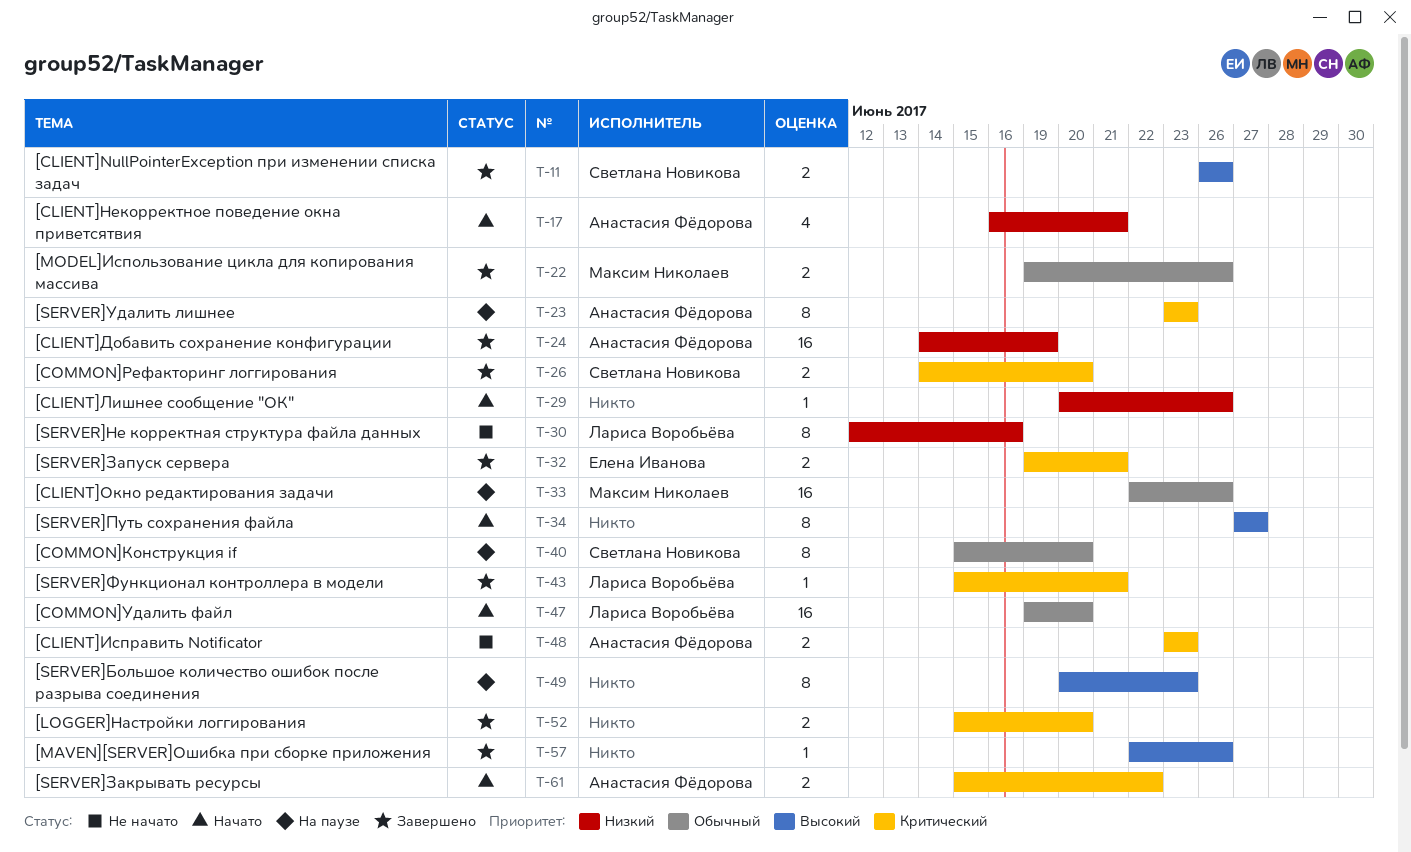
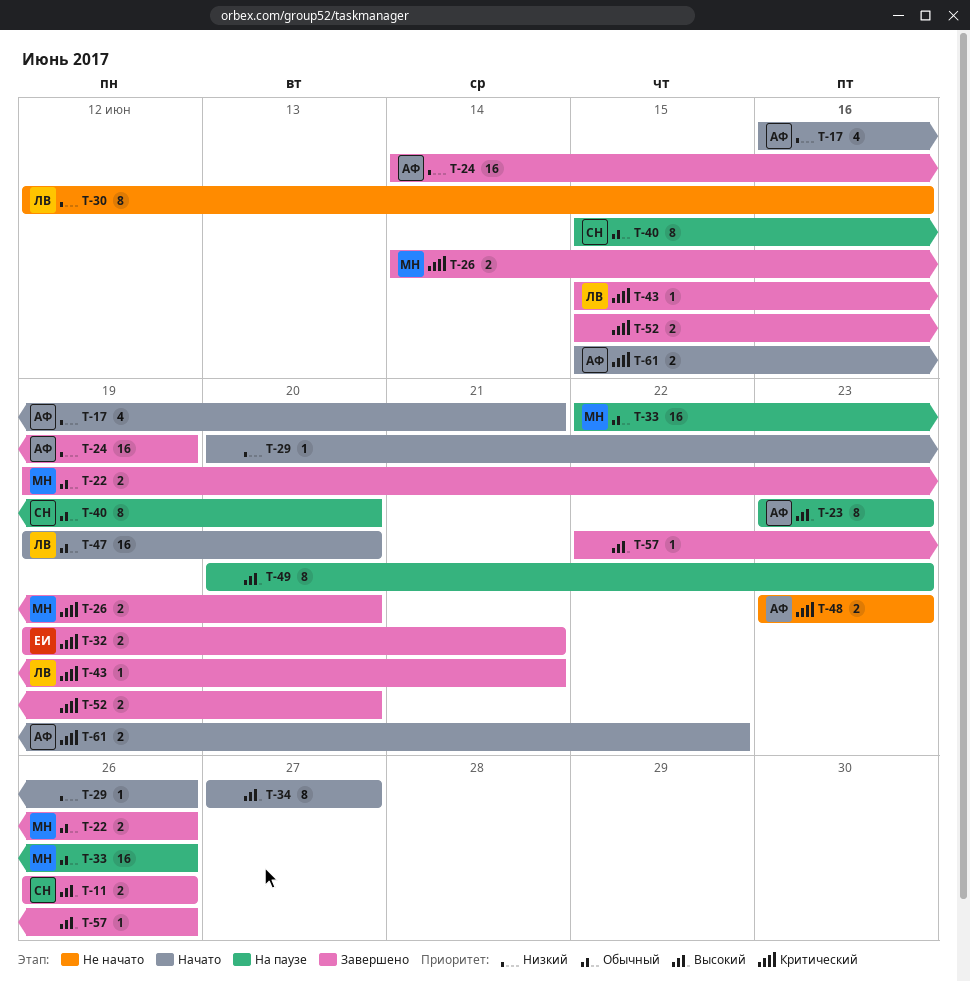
T-23, priority: Критический -> Высокий
T-26, owner: Светлана Новикова -> Максим Николаев

